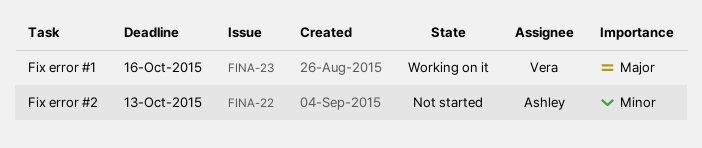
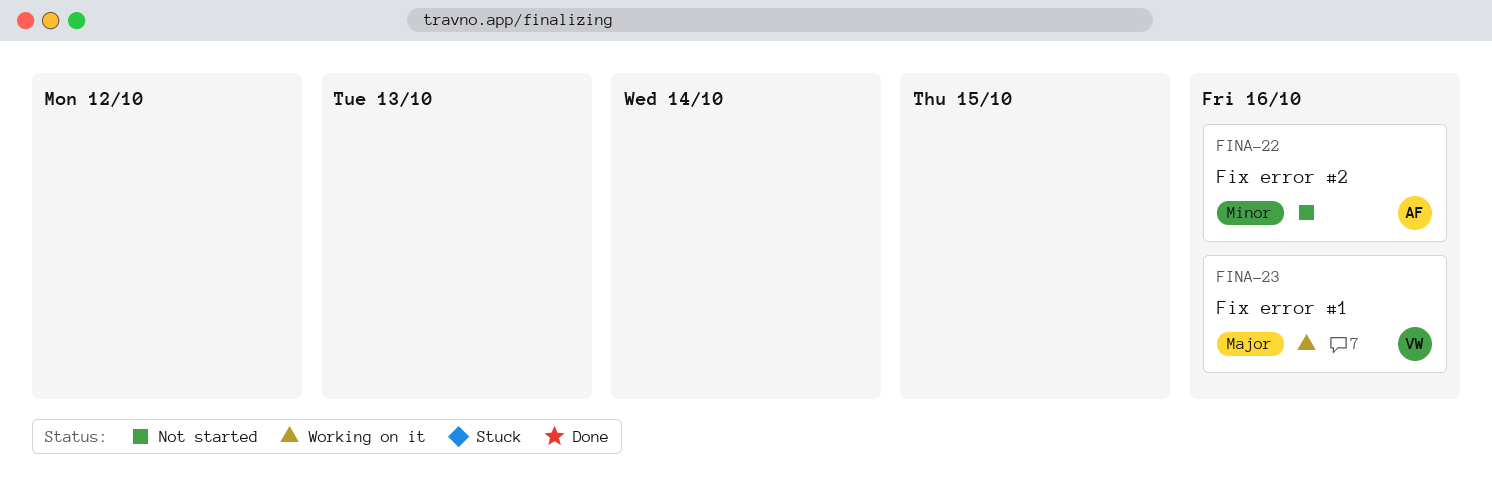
FINA-22, due: Oct 13 -> Oct 16

